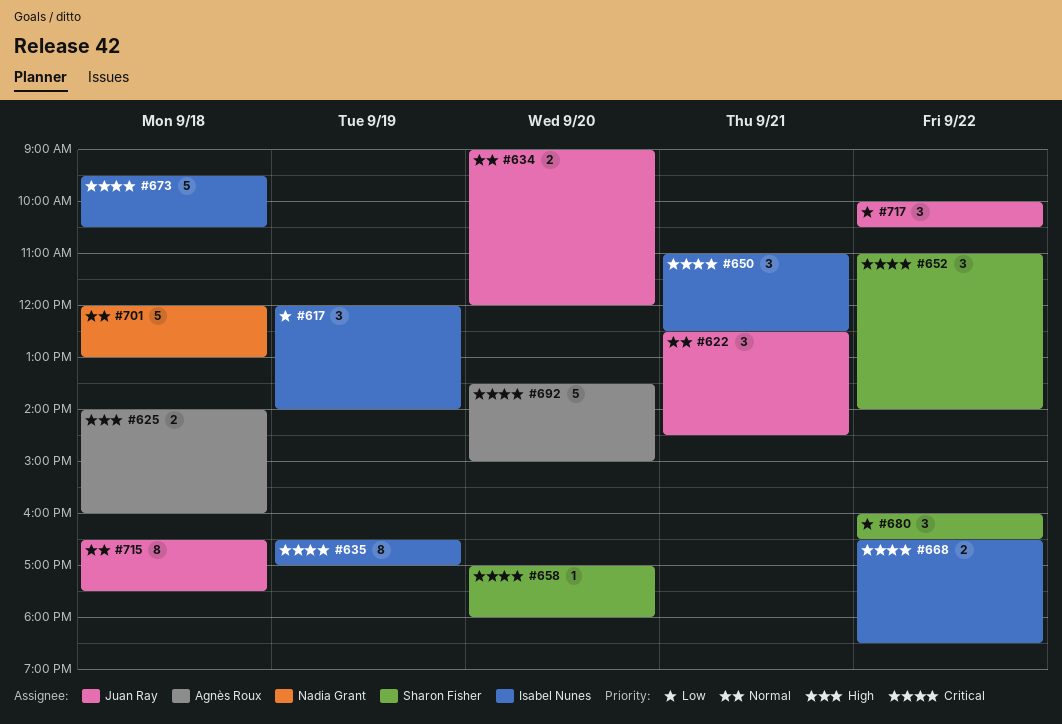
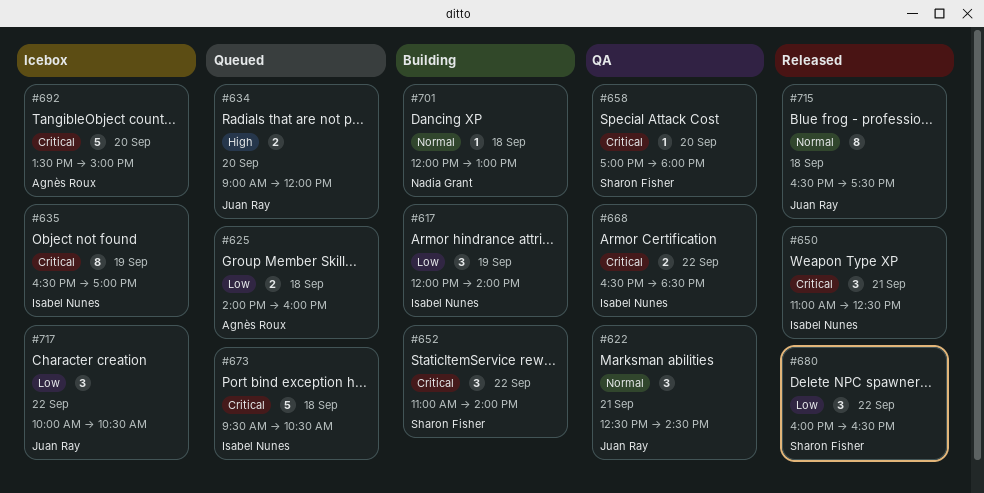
#625, priority: High -> Low
#634, priority: Normal -> High
#701, estimate: 5 -> 1

